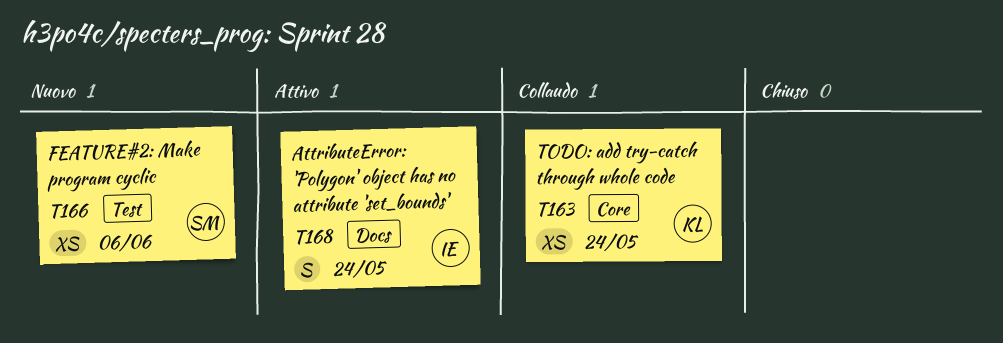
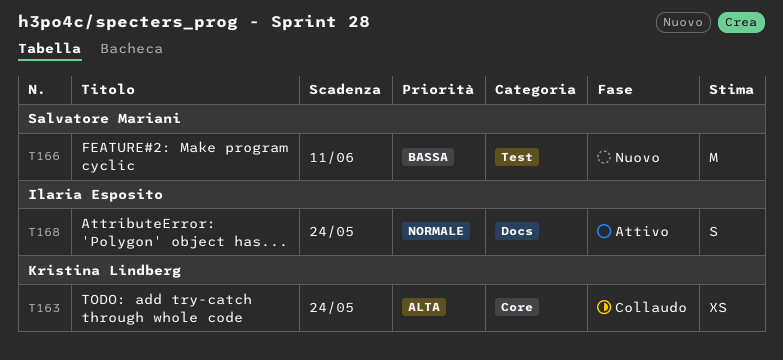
T166, estimate: XS -> M
T166, due: Jun 6 -> Jun 11

